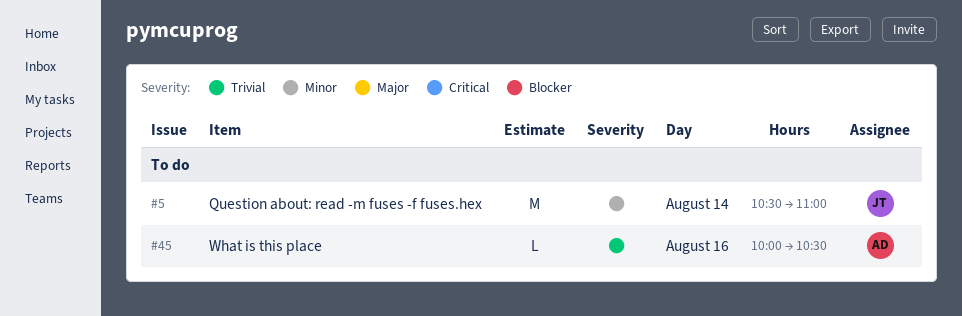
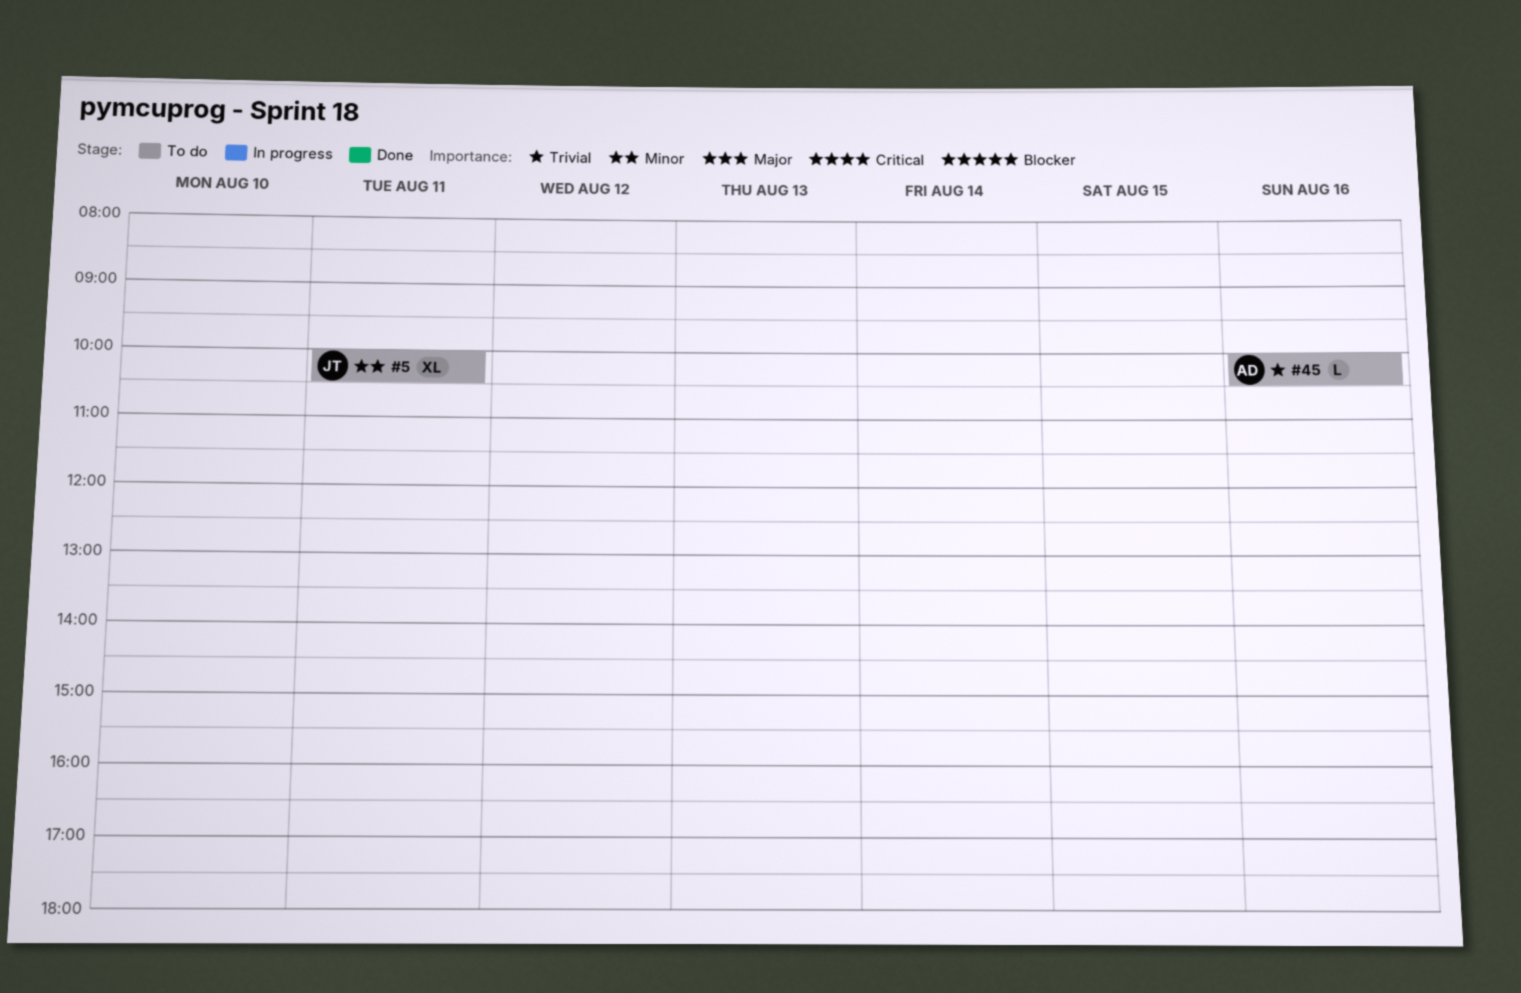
#5, estimate: M -> XL
#5, day: Aug 14 -> Aug 11
#5, begins: 10:30 -> 10:00
#5, ends: 11:00 -> 10:30

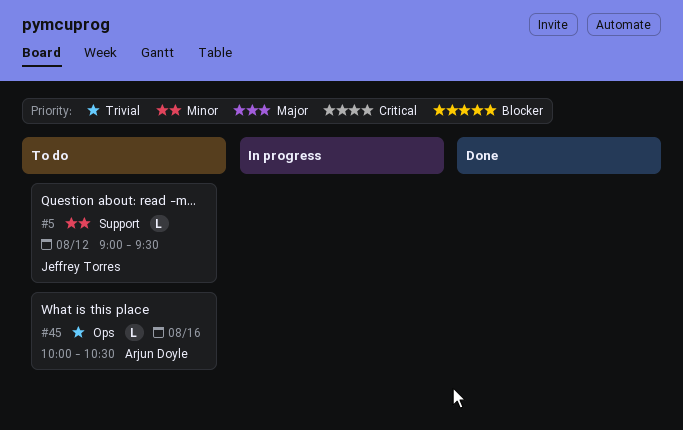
#5, estimate: XL -> L
#5, day: Aug 11 -> Aug 12
#5, begins: 10:00 -> 09:00
#5, ends: 10:30 -> 09:30

